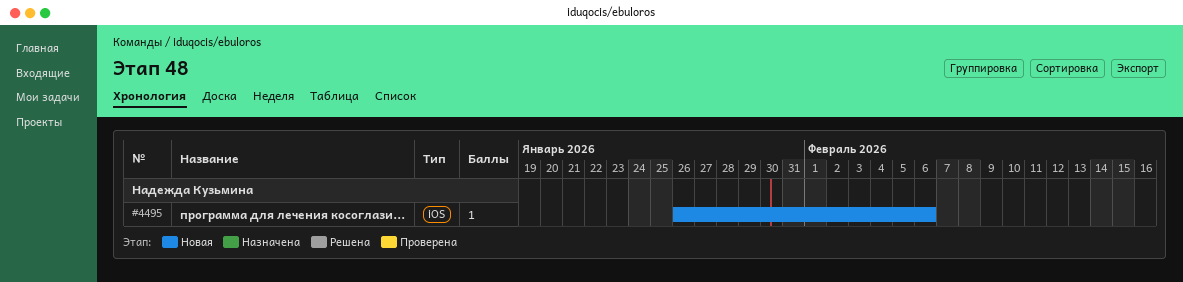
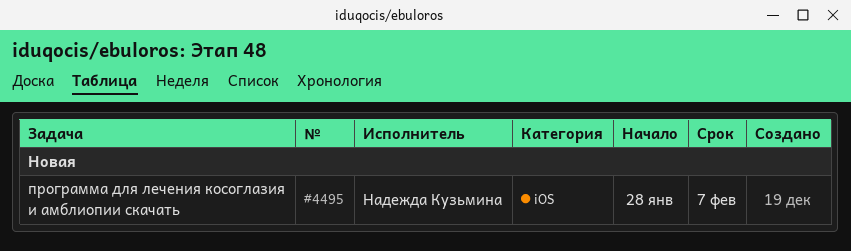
#4495, start: Jan 26 -> Jan 28
#4495, due: Feb 6 -> Feb 7

